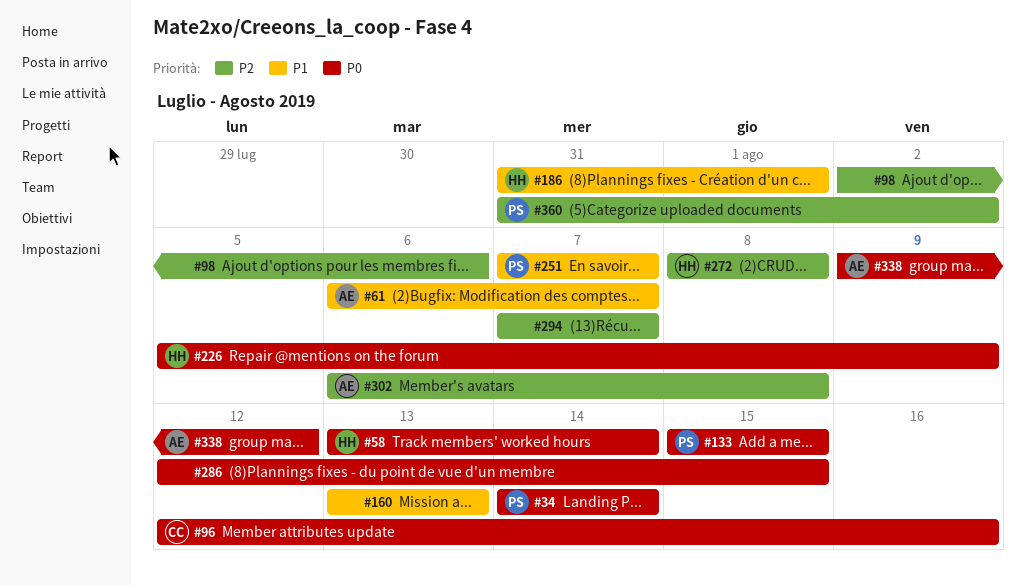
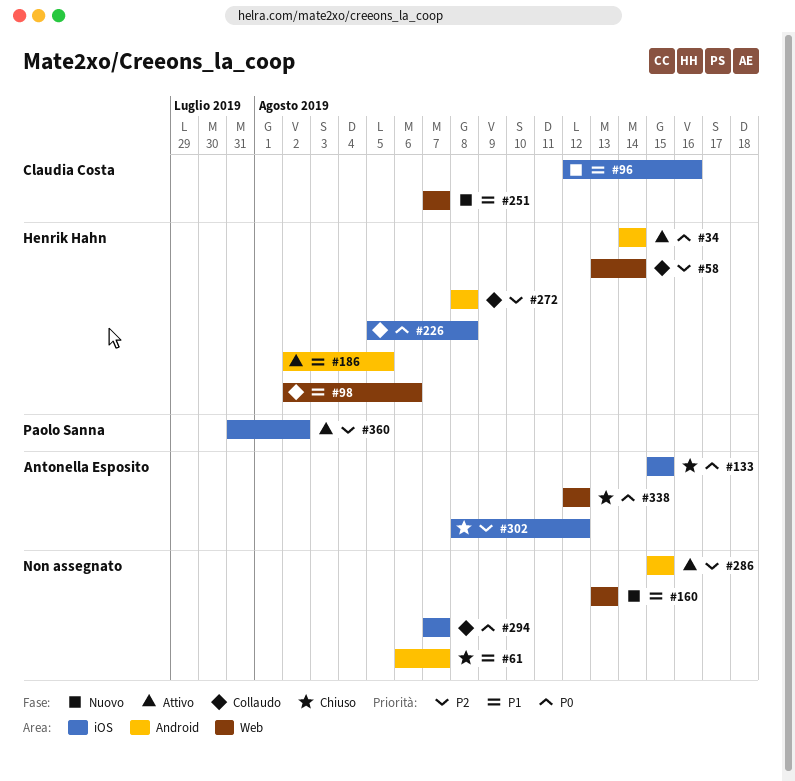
#34, owner: Paolo Sanna -> Henrik Hahn
#58, priority: P0 -> P2
#61, owner: Antonella Esposito -> none
#96, priority: P0 -> P1
#98, owner: none -> Henrik Hahn
#98, priority: P2 -> P1
#133, owner: Paolo Sanna -> Antonella Esposito
#186, start: Jul 31 -> Aug 2
#186, due: Aug 1 -> Aug 5
#226, due: Aug 9 -> Aug 8
#251, owner: Paolo Sanna -> Claudia Costa
#286, priority: P0 -> P2
#286, start: Aug 12 -> Aug 15
#294, priority: P2 -> P0
#302, start: Aug 6 -> Aug 8
#302, due: Aug 8 -> Aug 12
#338, start: Aug 9 -> Aug 12

